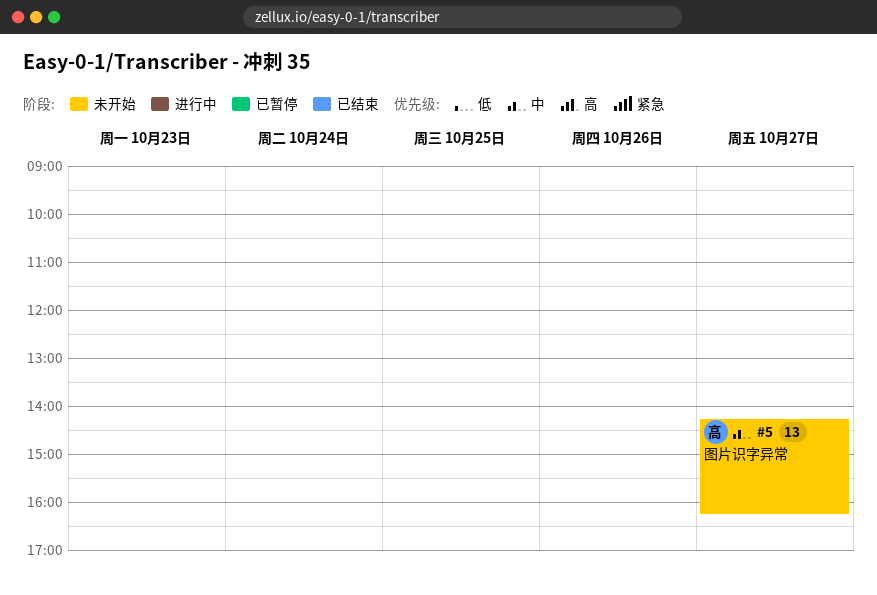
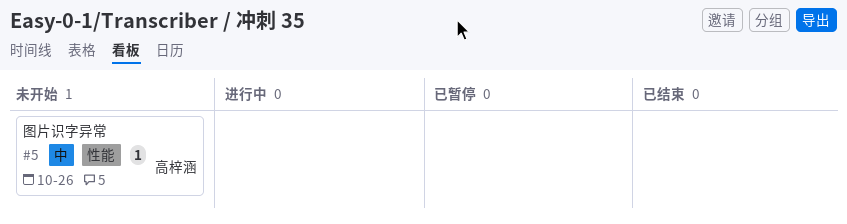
#5, estimate: 13 -> 1
#5, day: Oct 27 -> Oct 26

